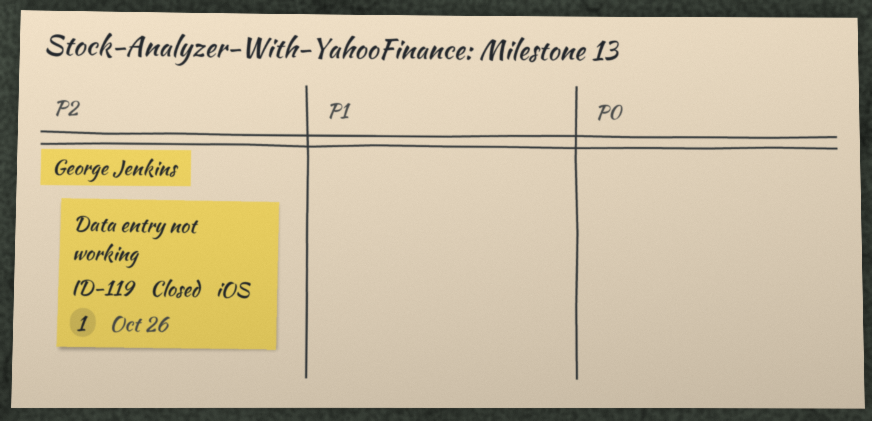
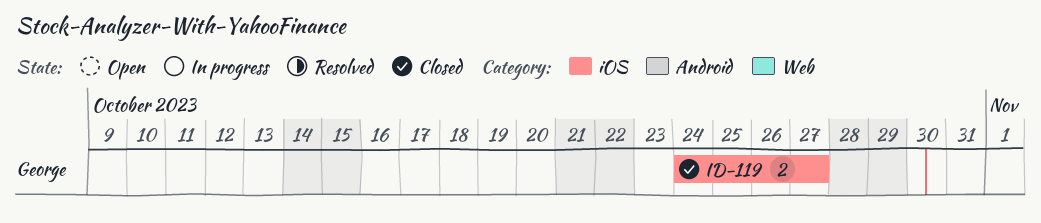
ID-119, estimate: 1 -> 2
ID-119, due: Oct 26 -> Oct 27

